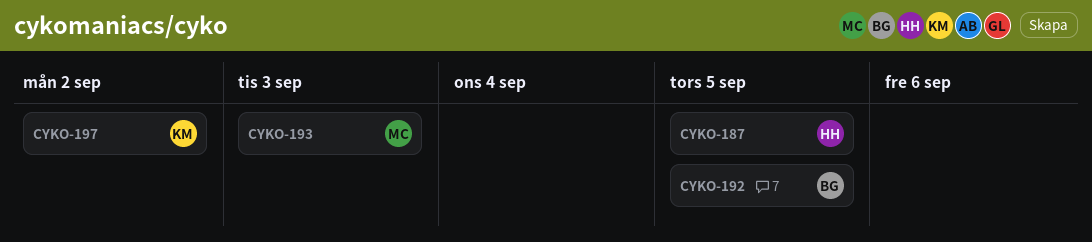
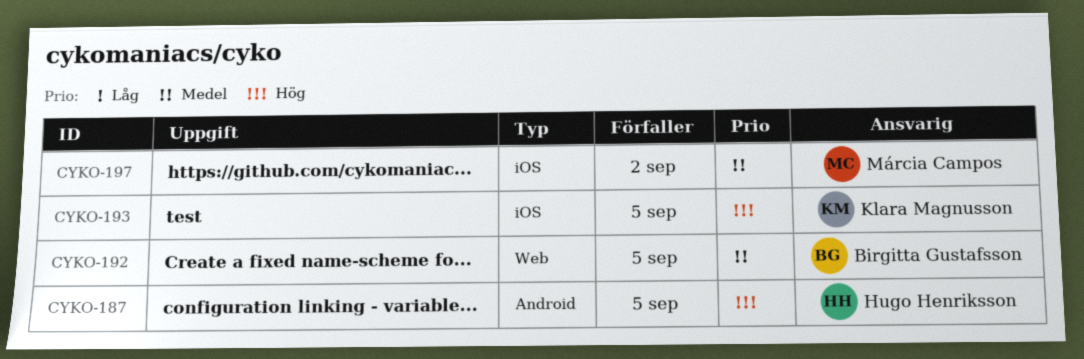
CYKO-193, owner: Márcia Campos -> Klara Magnusson
CYKO-193, due: Sep 3 -> Sep 5
CYKO-197, owner: Klara Magnusson -> Márcia Campos

